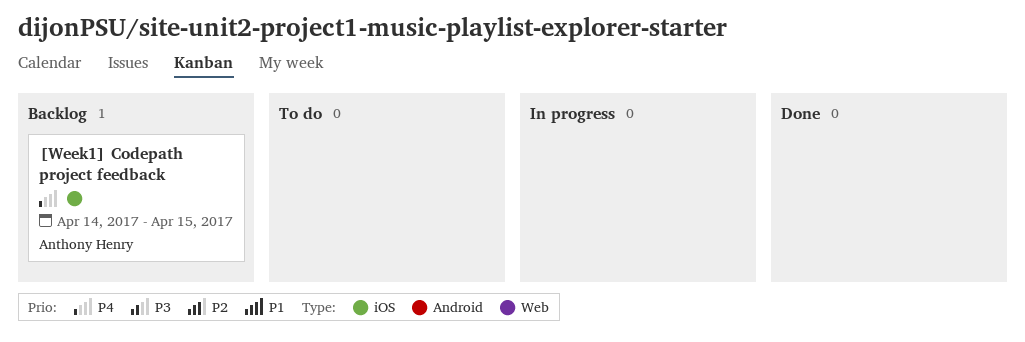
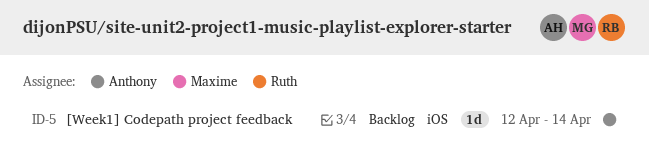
[Week1] Codepath project feedback, start: Apr 14 -> Apr 12
[Week1] Codepath project feedback, due: Apr 15 -> Apr 14

